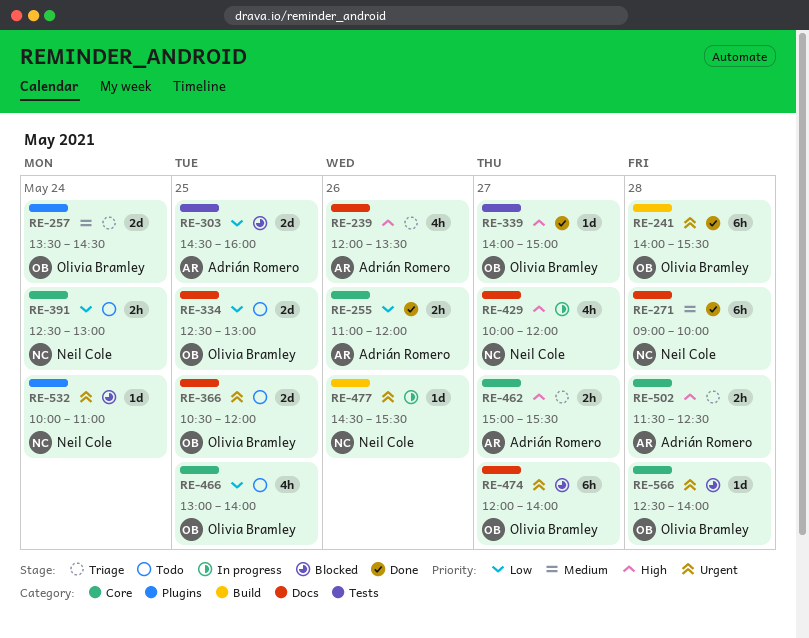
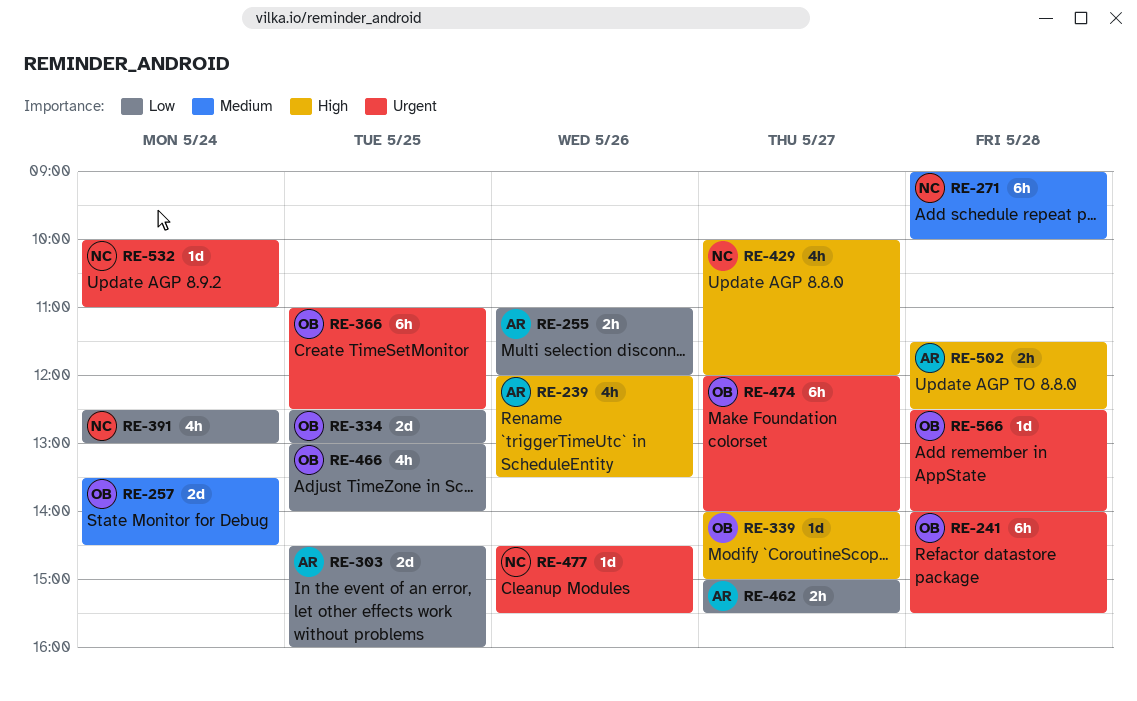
RE-366, estimate: 2d -> 6h
RE-366, begins: 10:30 -> 11:00
RE-366, ends: 12:00 -> 12:30
RE-391, estimate: 2h -> 4h
RE-462, priority: High -> Low

